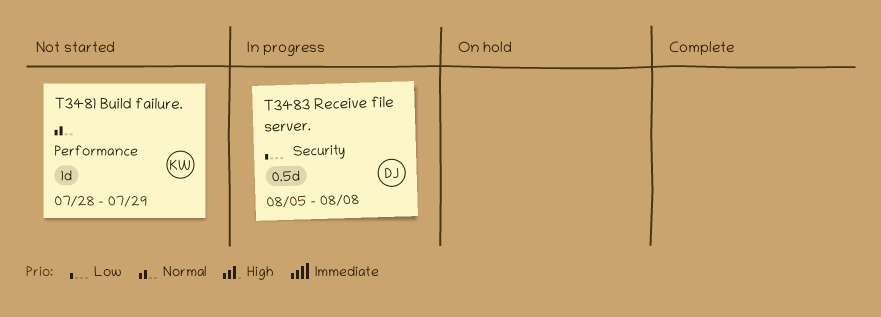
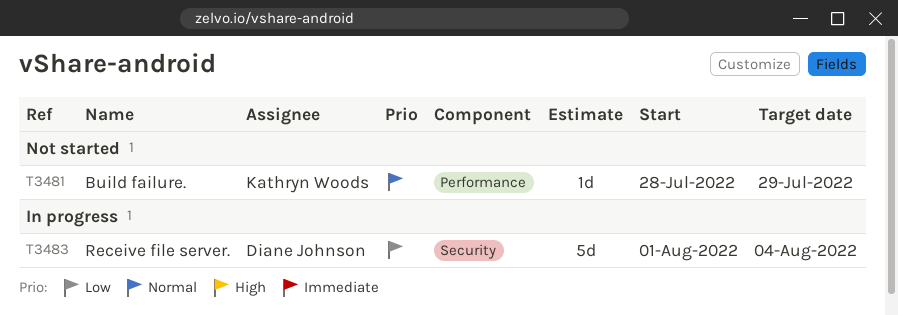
T3483, estimate: 0.5d -> 5d
T3483, start: Aug 5 -> Aug 1
T3483, due: Aug 8 -> Aug 4

